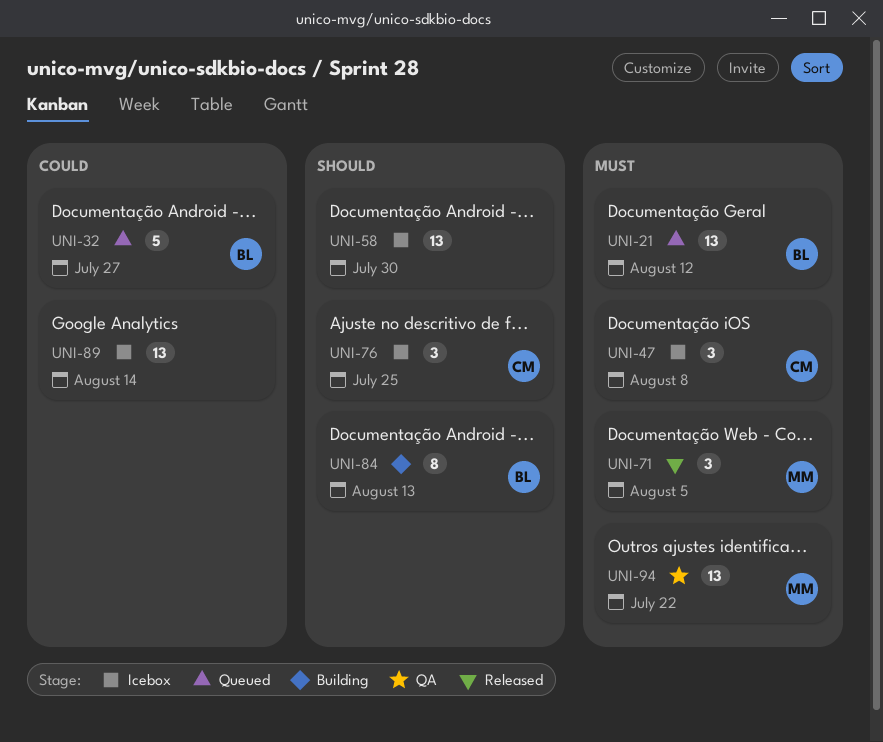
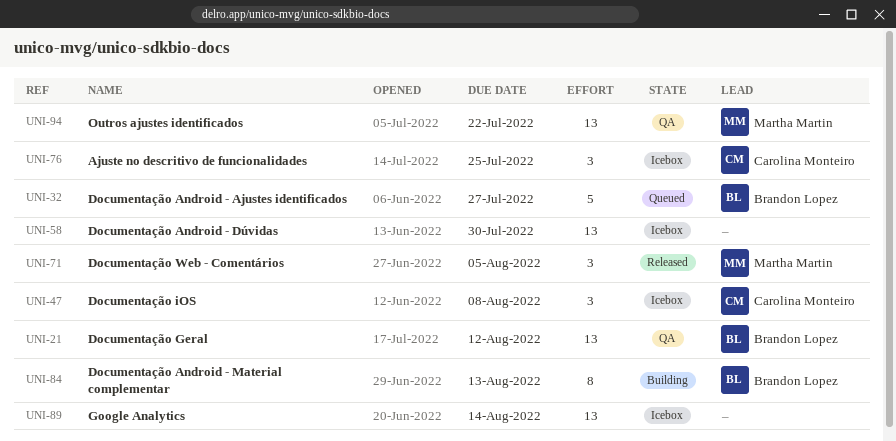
UNI-21, status: Queued -> QA

